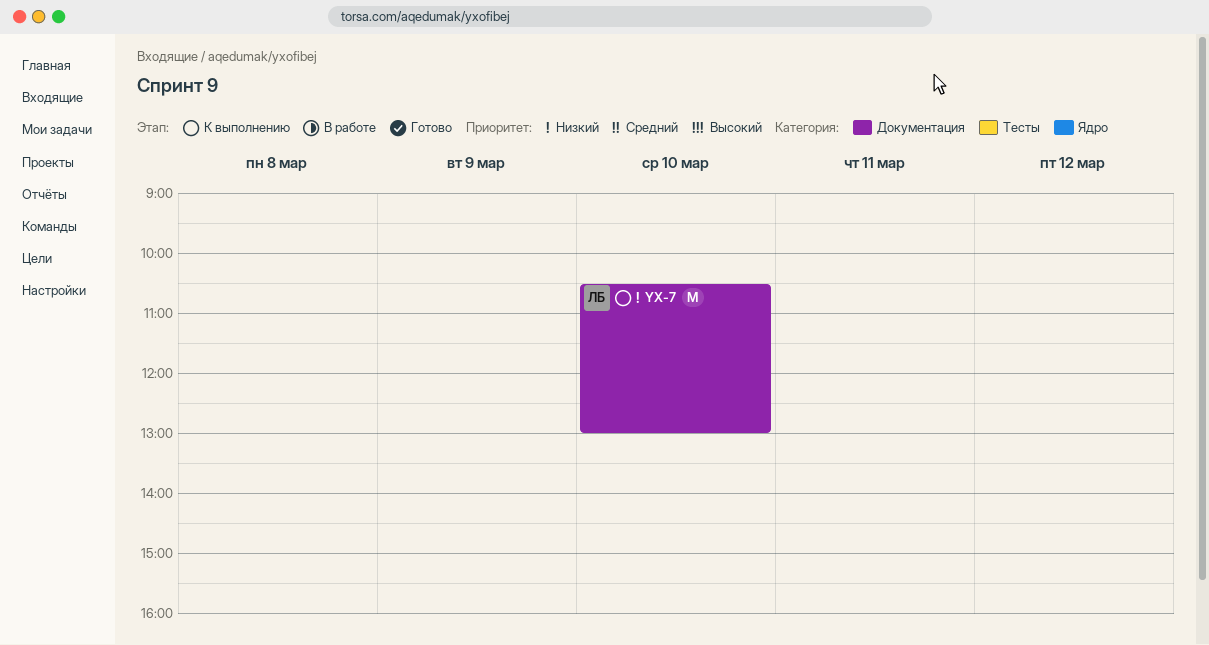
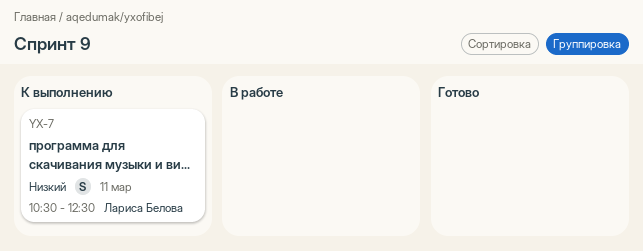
YX-7, estimate: M -> S
YX-7, day: Mar 10 -> Mar 11
YX-7, ends: 13:00 -> 12:30

